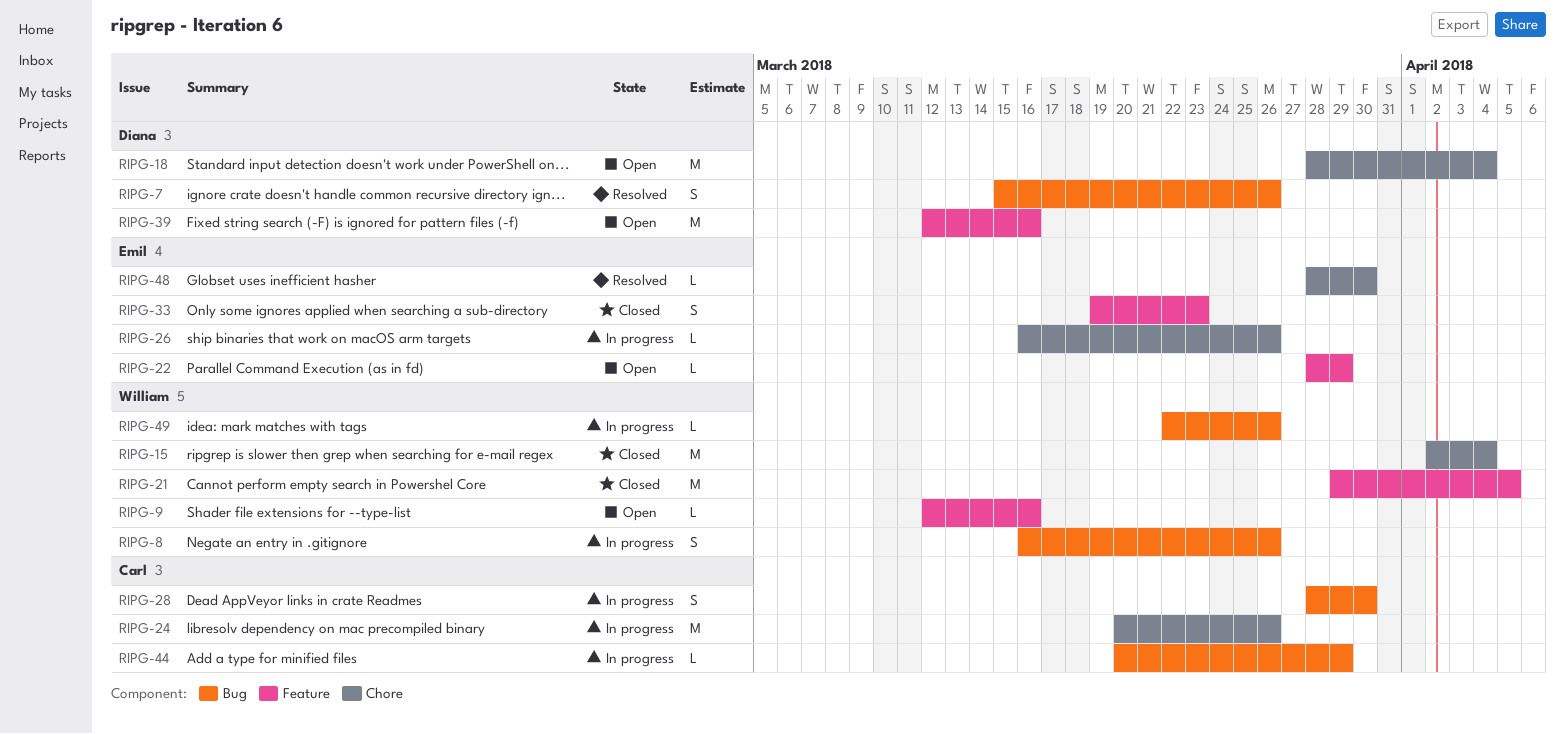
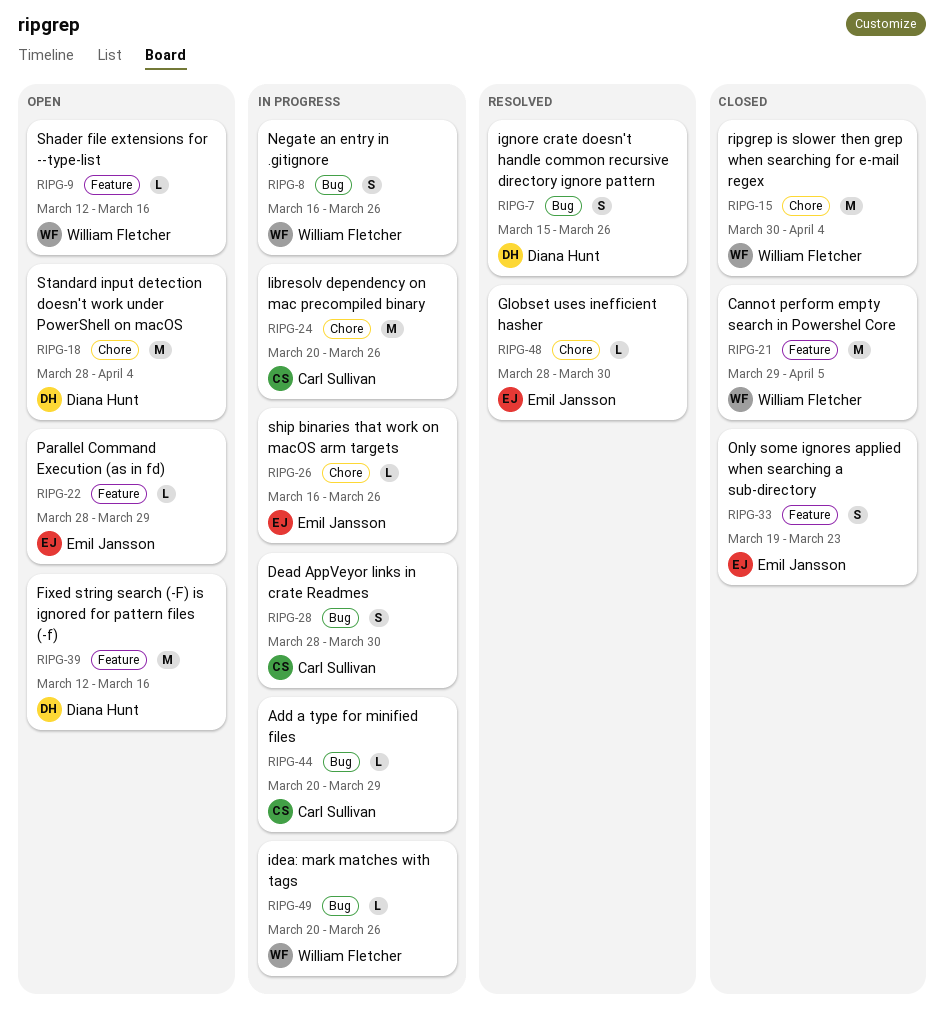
RIPG-15, start: Apr 2 -> Mar 30
RIPG-49, start: Mar 22 -> Mar 20

